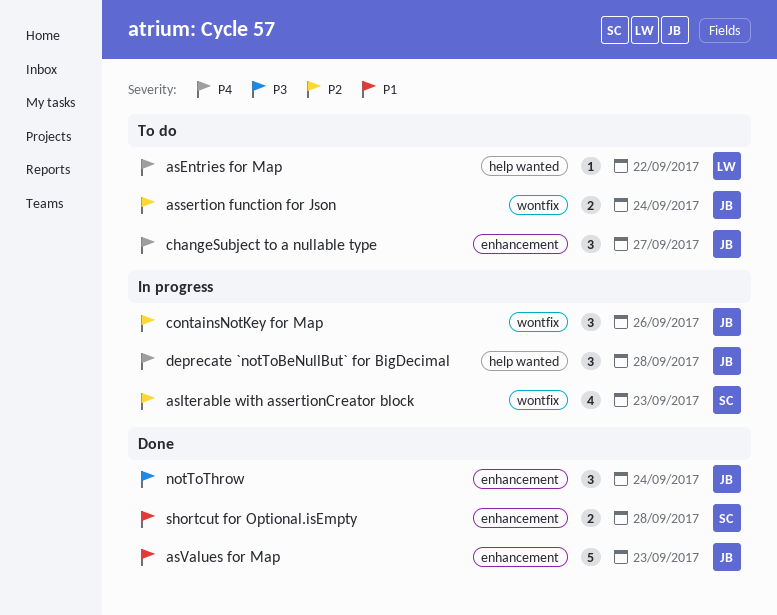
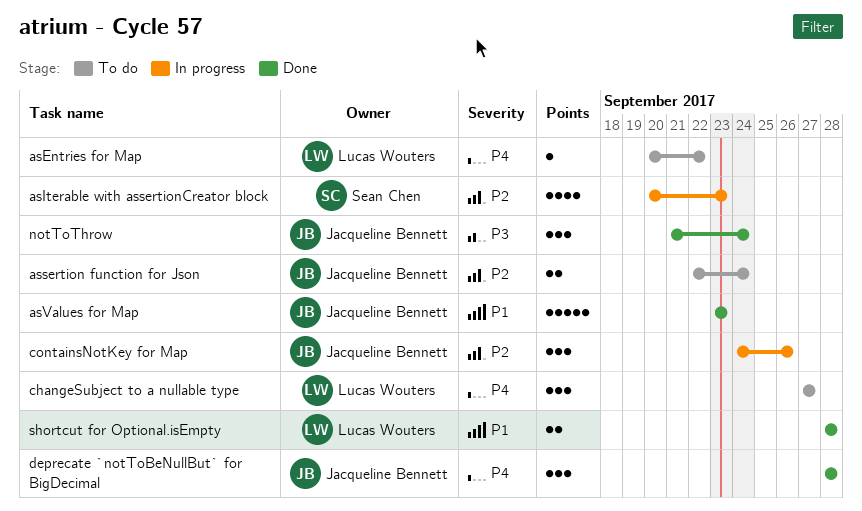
changeSubject to a nullable type, owner: Jacqueline Bennett -> Lucas Wouters
deprecate `notToBeNullBut` for BigDecimal, status: In progress -> Done
shortcut for Optional.isEmpty, owner: Sean Chen -> Lucas Wouters

